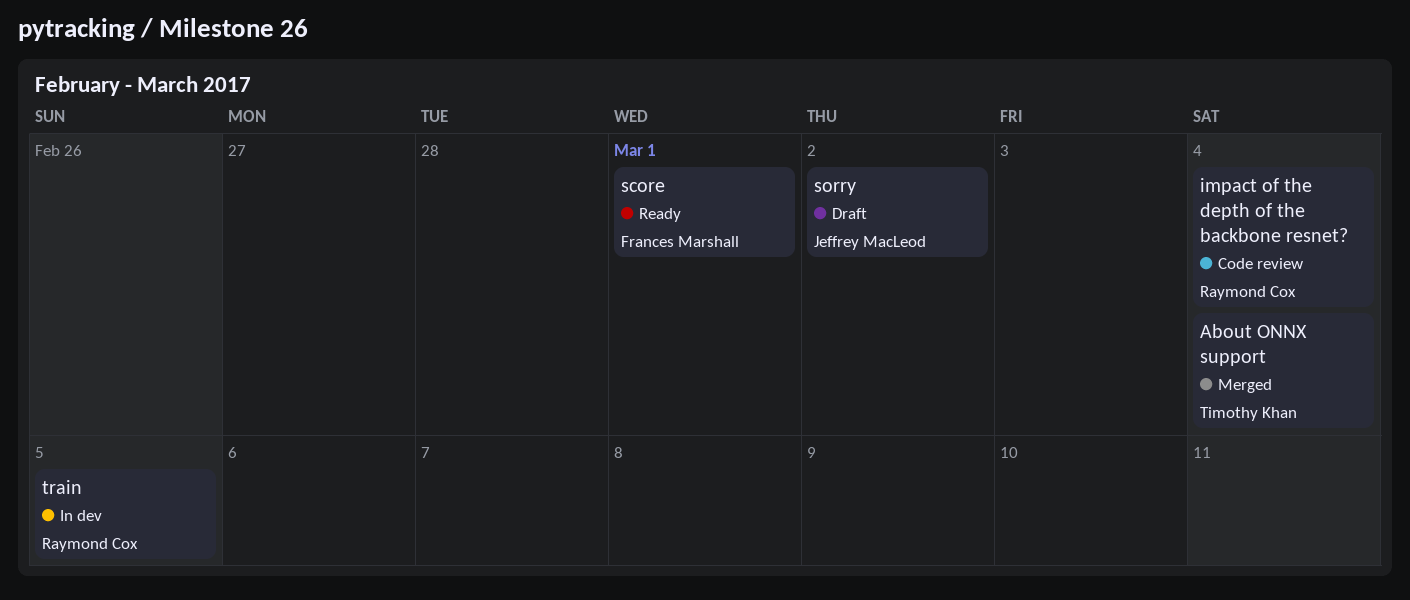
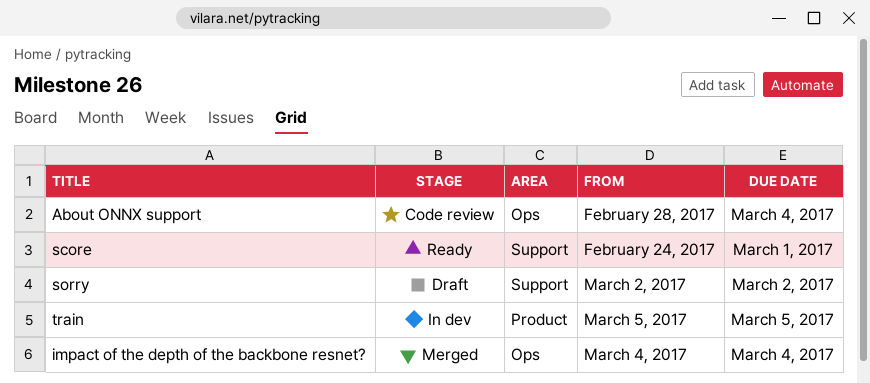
About ONNX support, status: Merged -> Code review
impact of the depth of the backbone resnet?, status: Code review -> Merged

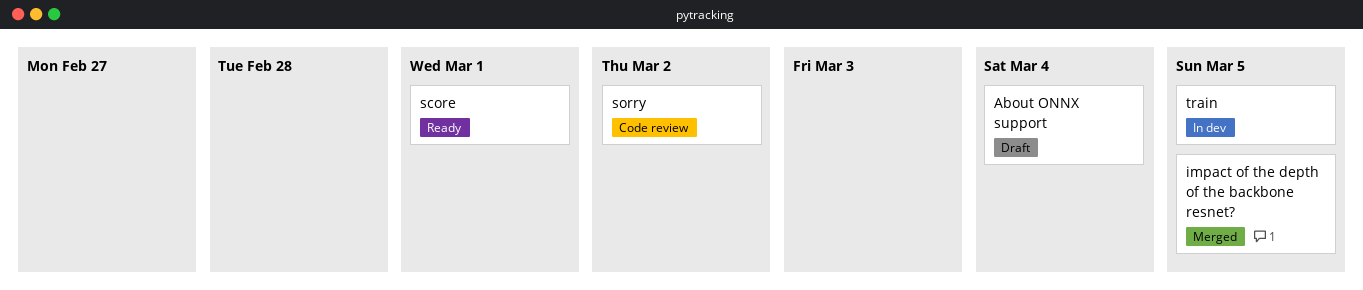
About ONNX support, status: Code review -> Draft
impact of the depth of the backbone resnet?, due: Mar 4 -> Mar 5
sorry, status: Draft -> Code review

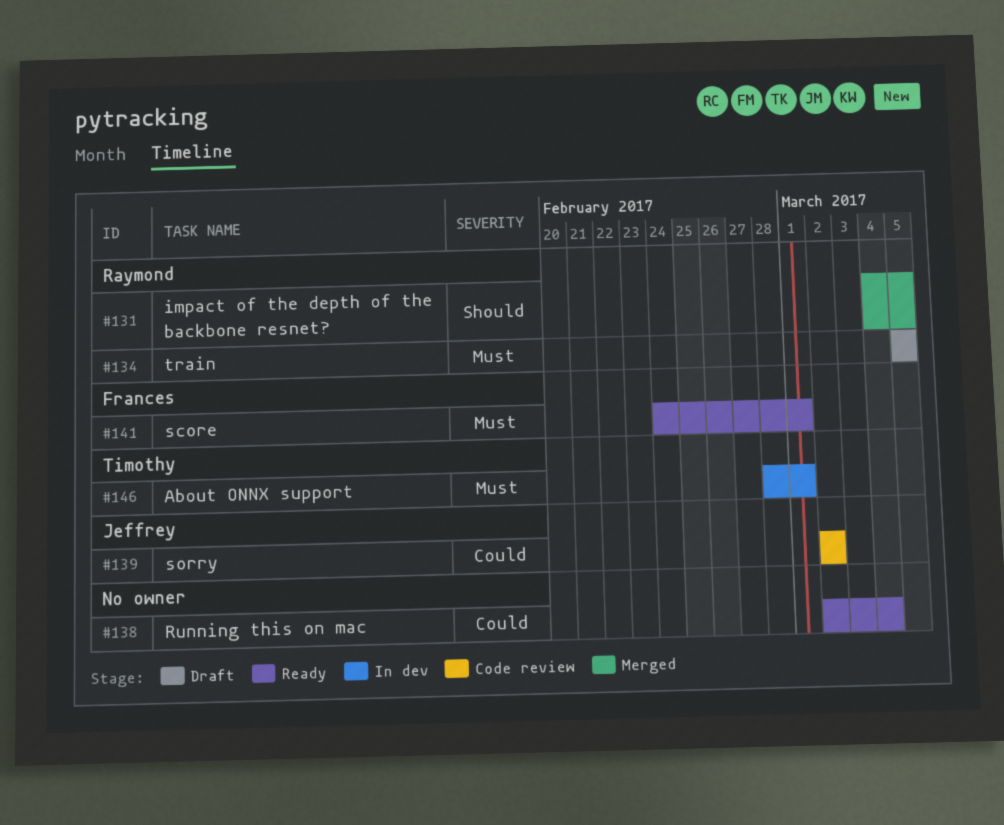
About ONNX support, status: Draft -> In dev
About ONNX support, due: Mar 4 -> Mar 1
Running this on mac: none -> present
train, status: In dev -> Draft

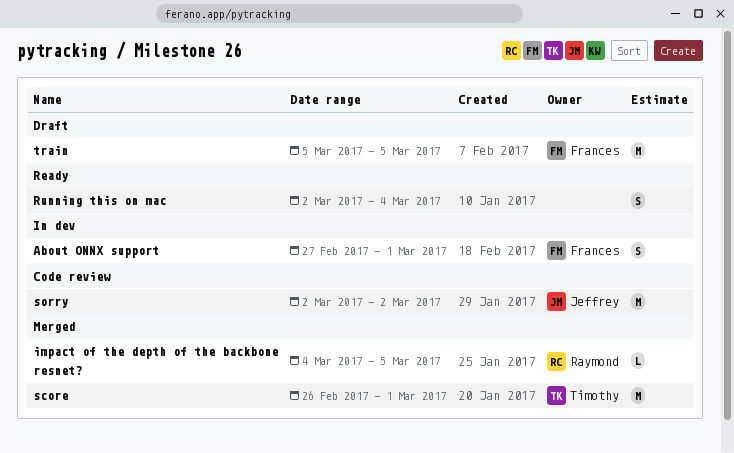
About ONNX support, owner: Timothy -> Frances
About ONNX support, start: Feb 28 -> Feb 27
score, status: Ready -> Merged
score, owner: Frances -> Timothy
score, start: Feb 24 -> Feb 26
train, owner: Raymond -> Frances

